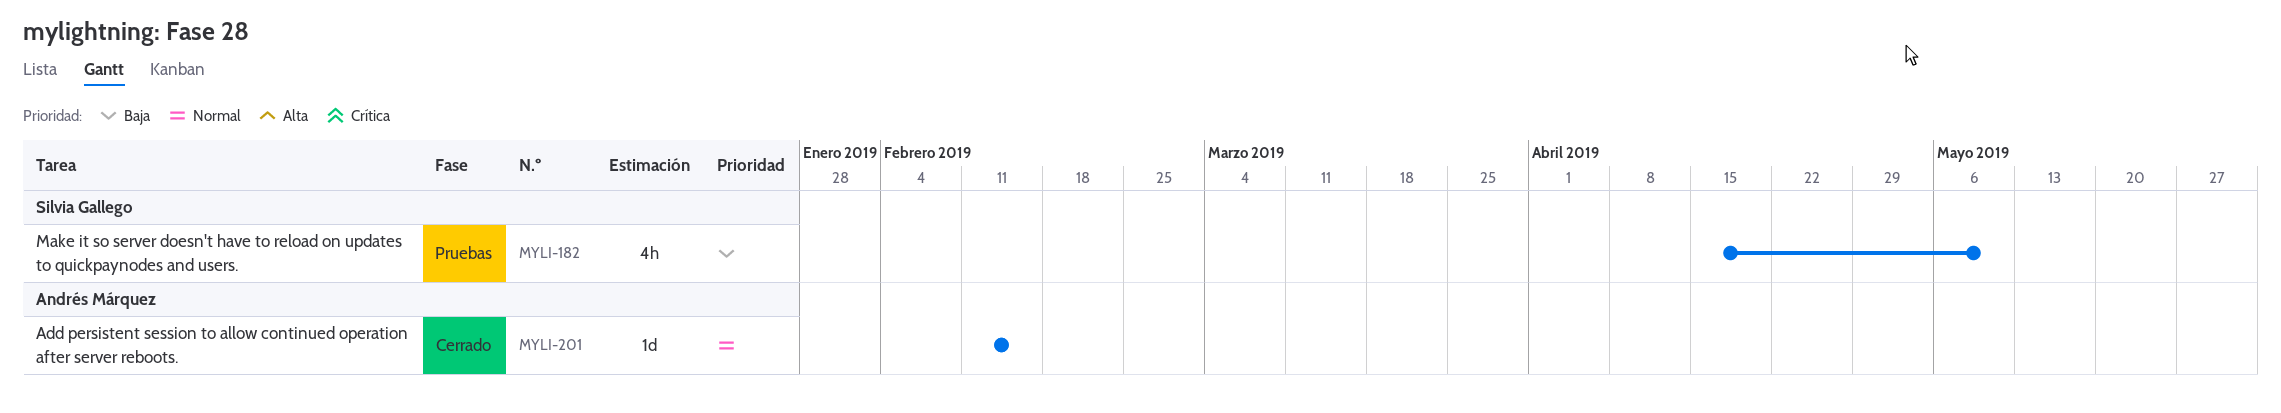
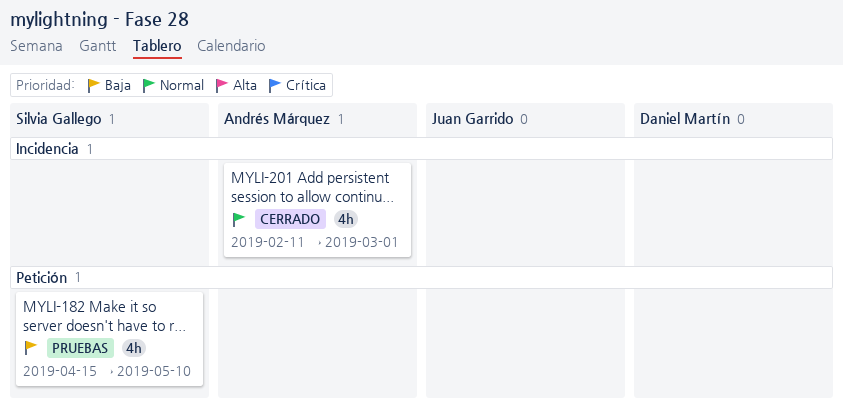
MYLI-201, estimate: 1d -> 4h
MYLI-201, due: Feb 15 -> Mar 1

